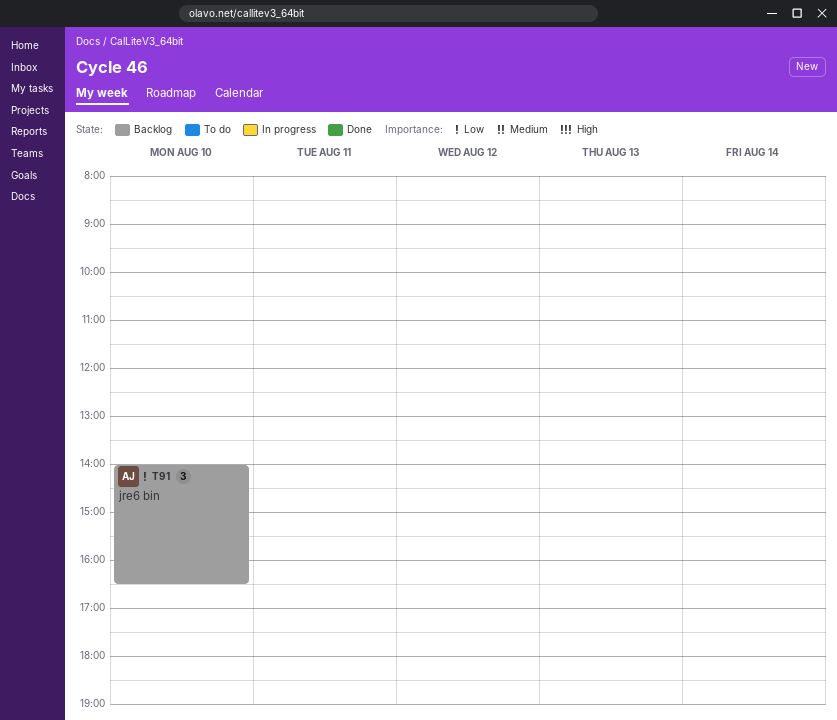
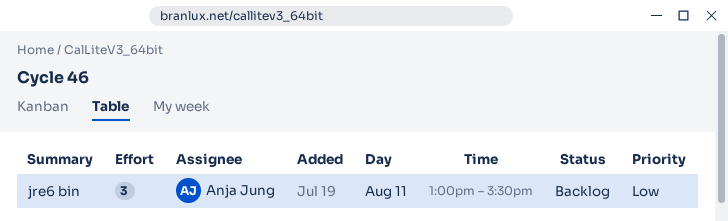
jre6 bin, day: Aug 10 -> Aug 11
jre6 bin, begins: 14:00 -> 13:00
jre6 bin, ends: 16:30 -> 15:30

